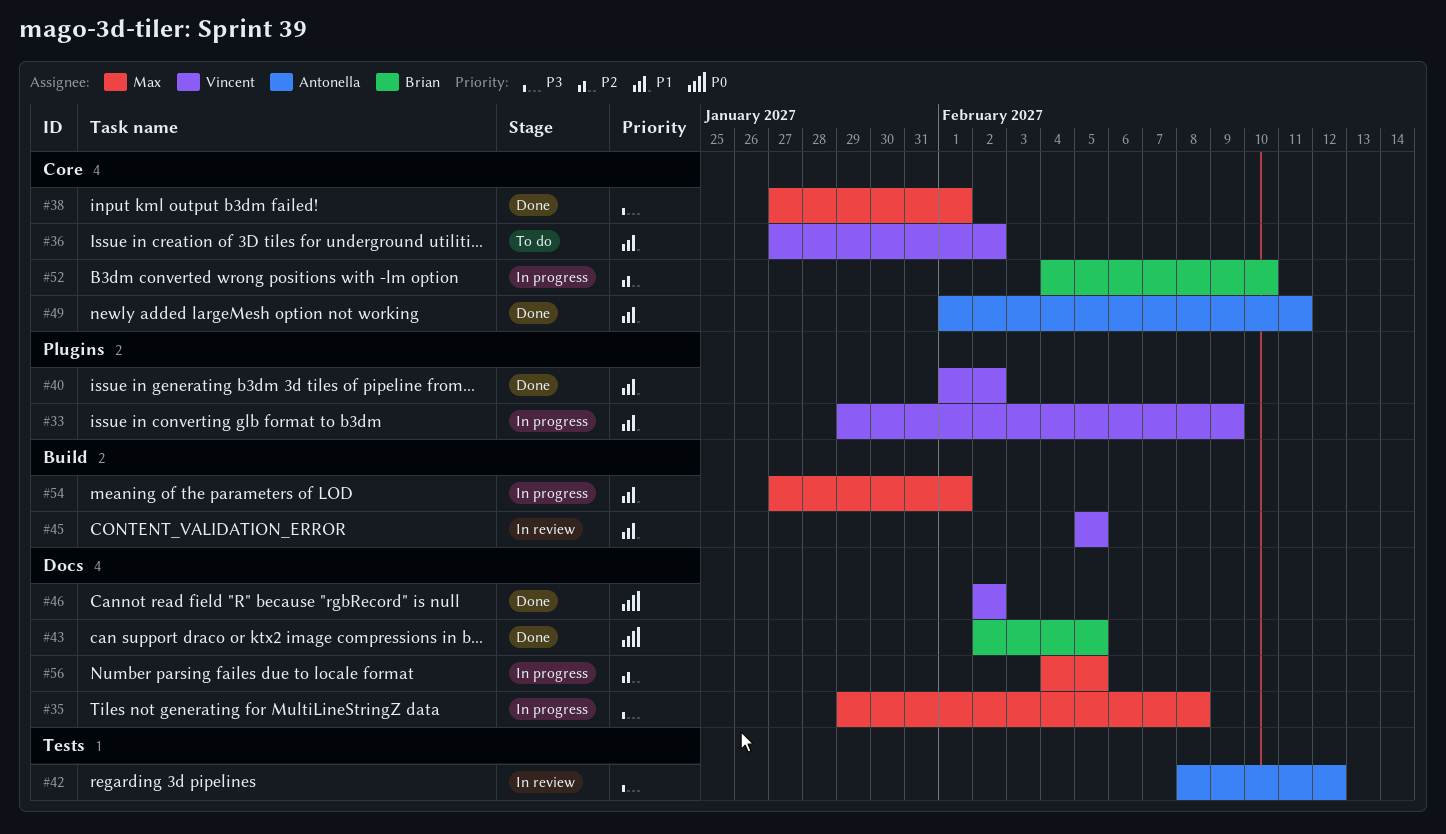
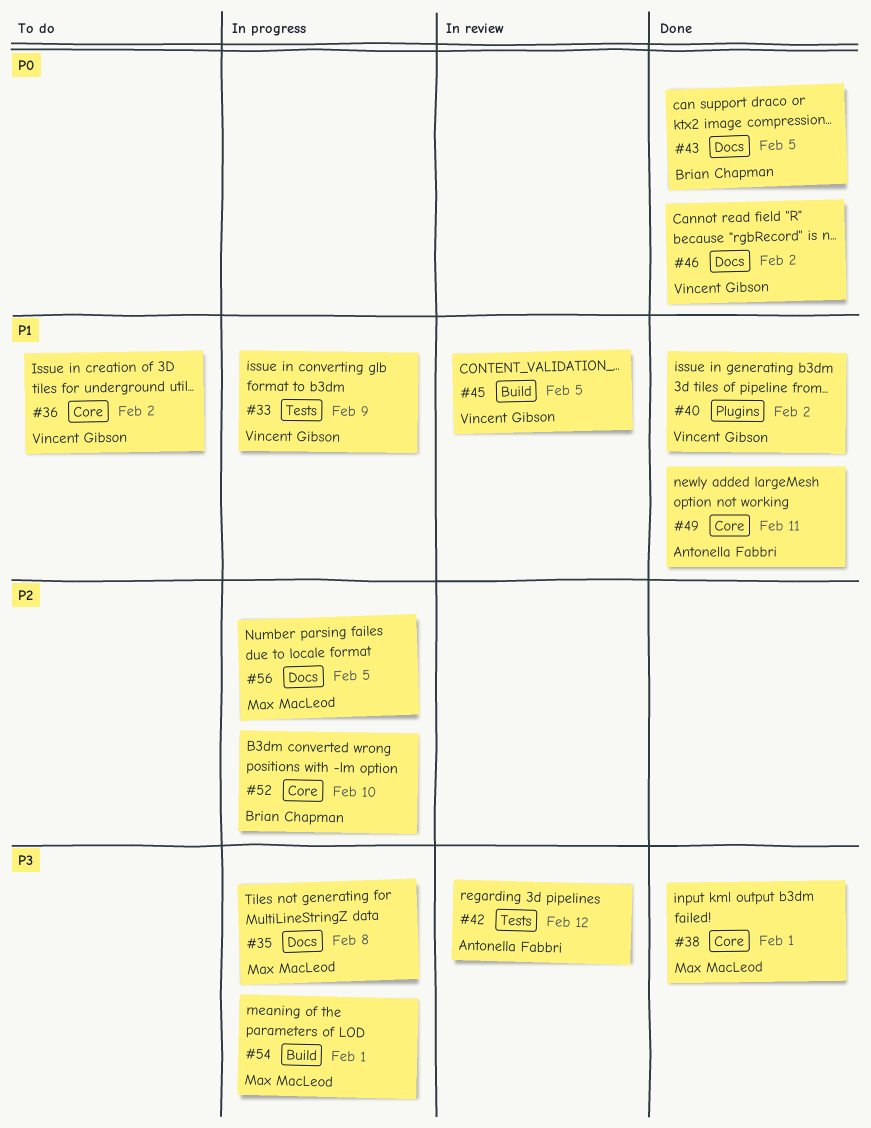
#33, label: Plugins -> Tests
#54, priority: P1 -> P3

